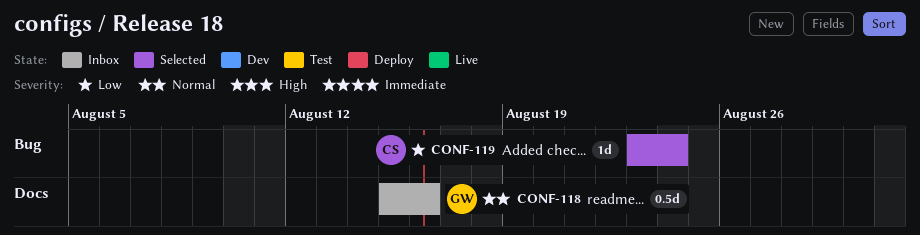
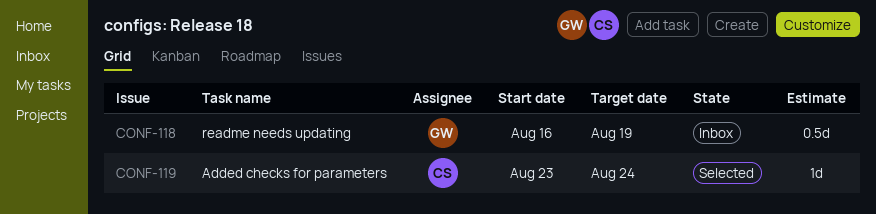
CONF-118, start: Aug 15 -> Aug 16
CONF-118, due: Aug 16 -> Aug 19

